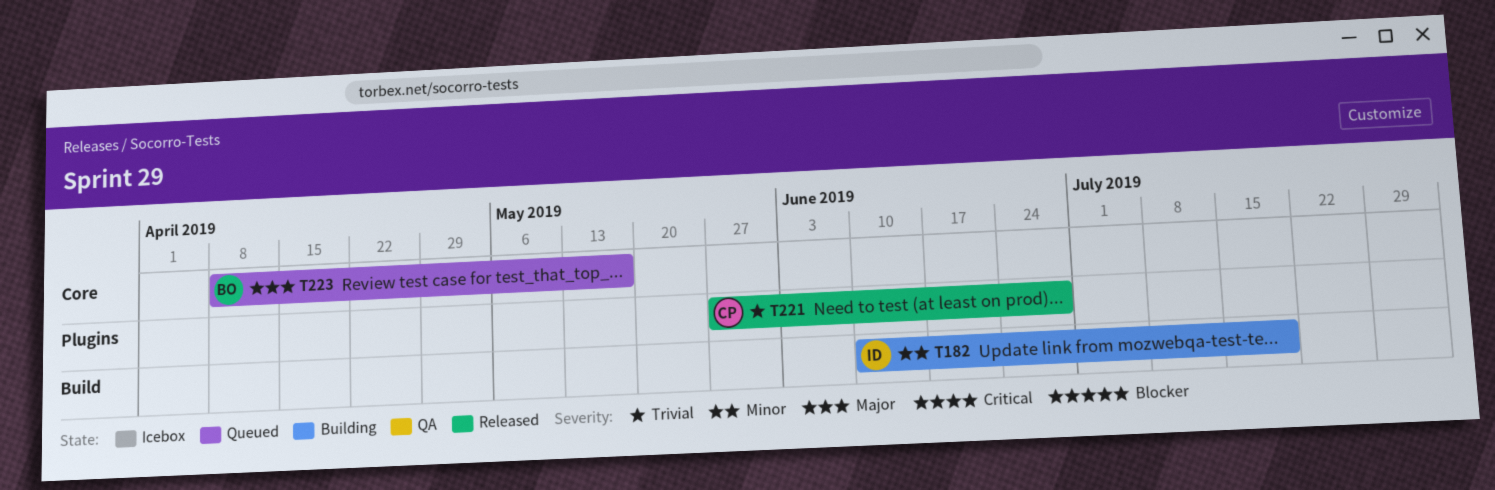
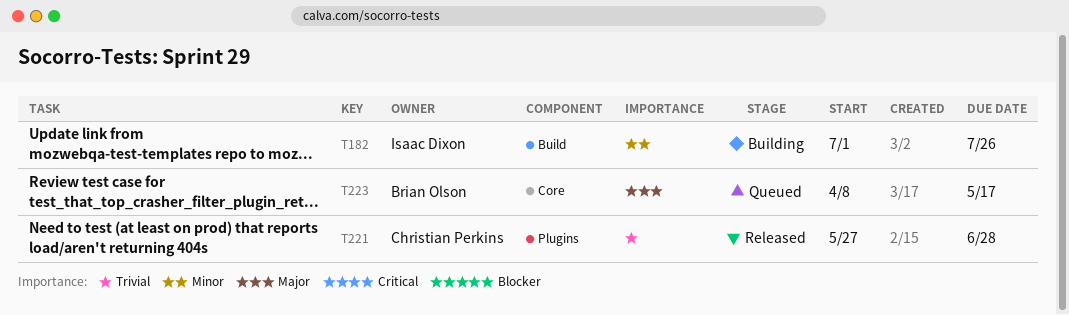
T182, start: Jun 10 -> Jul 1
T182, due: Jul 19 -> Jul 26

